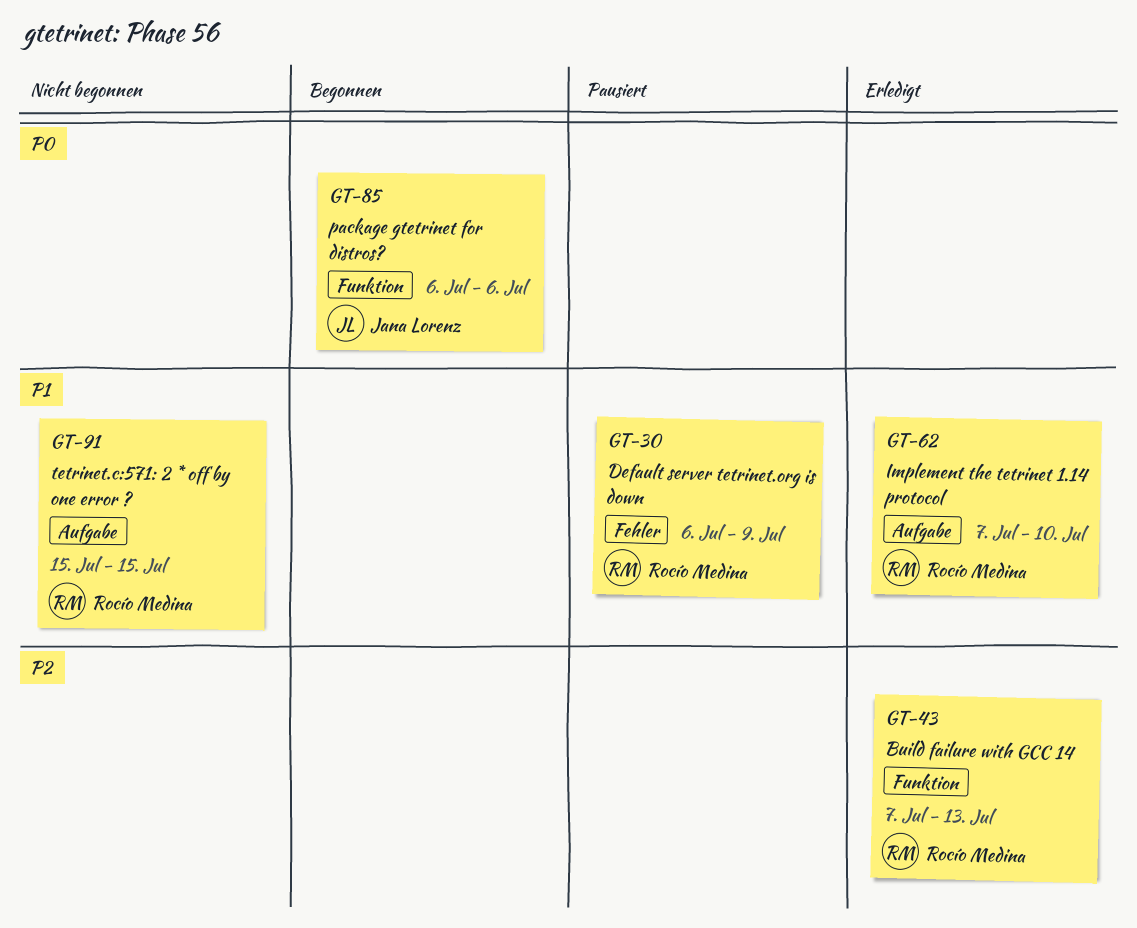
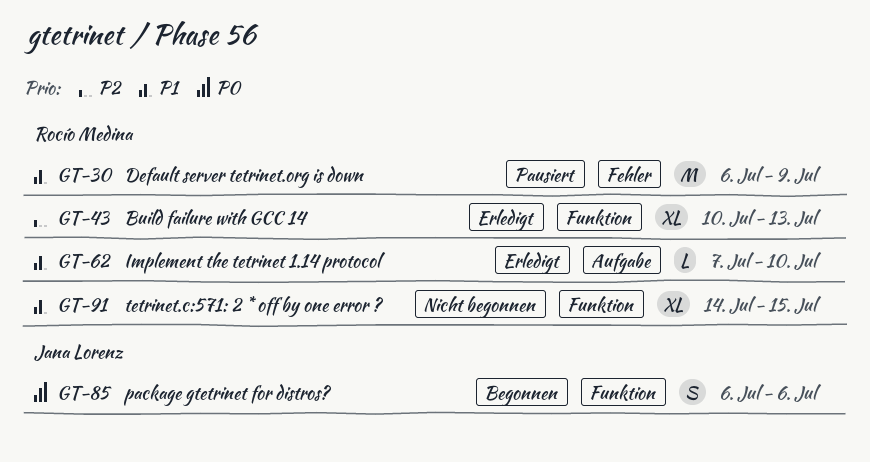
GT-43, start: Jul 7 -> Jul 10
GT-91, label: Aufgabe -> Funktion
GT-91, start: Jul 15 -> Jul 14

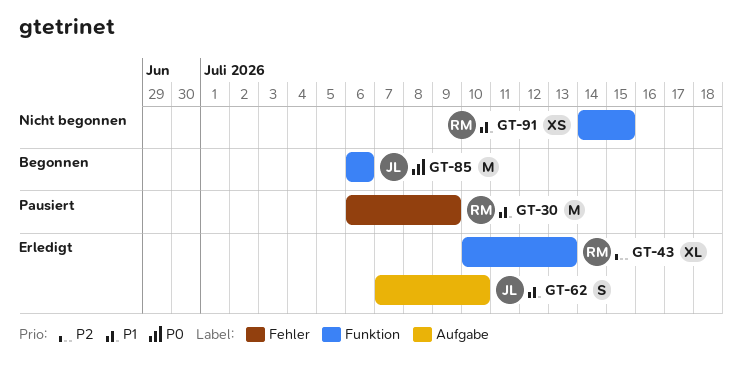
GT-62, owner: Rocío Medina -> Jana Lorenz
GT-62, estimate: L -> S
GT-85, estimate: S -> M
GT-91, estimate: XL -> XS

